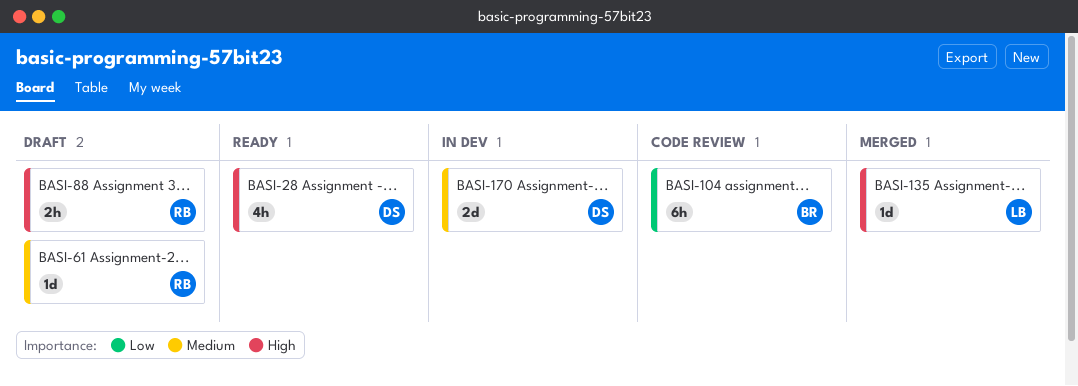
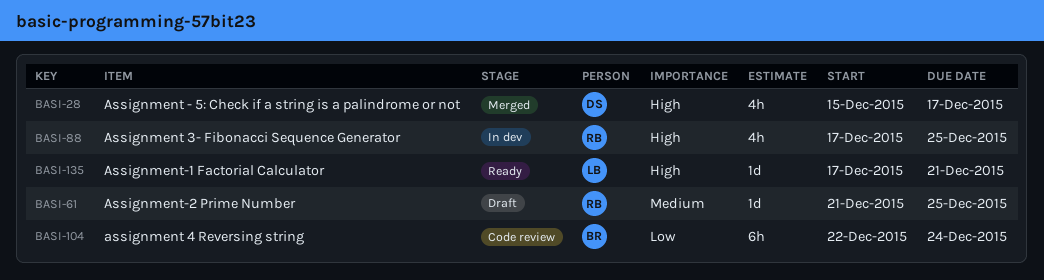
BASI-28, status: Ready -> Merged
BASI-88, status: Draft -> In dev
BASI-88, estimate: 2h -> 4h
BASI-135, status: Merged -> Ready
BASI-170: present -> none

